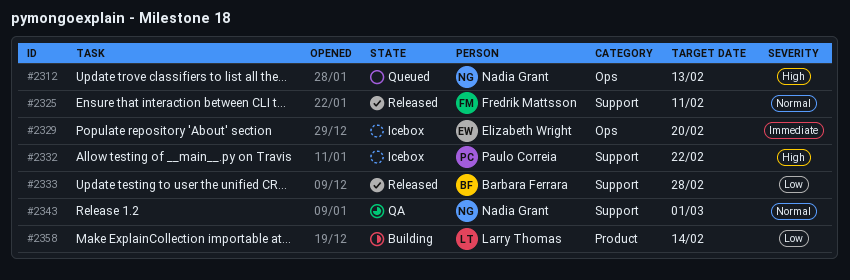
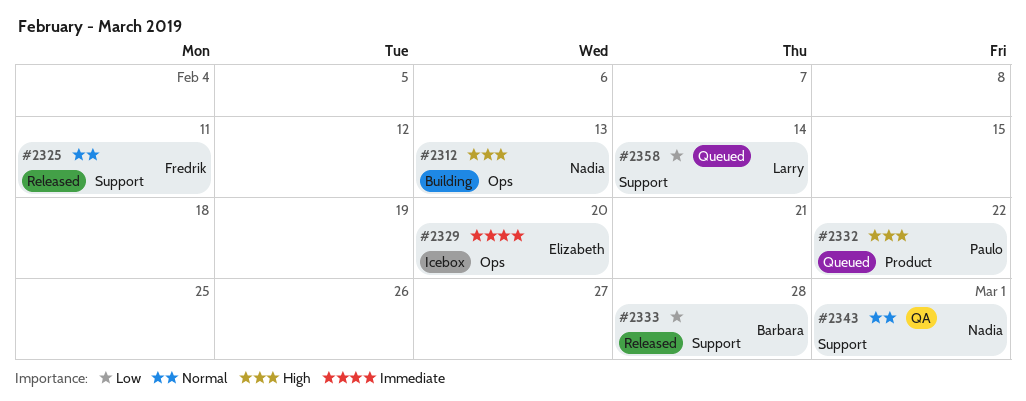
#2312, status: Queued -> Building
#2332, status: Icebox -> Queued
#2332, label: Support -> Product
#2358, status: Building -> Queued
#2358, label: Product -> Support

